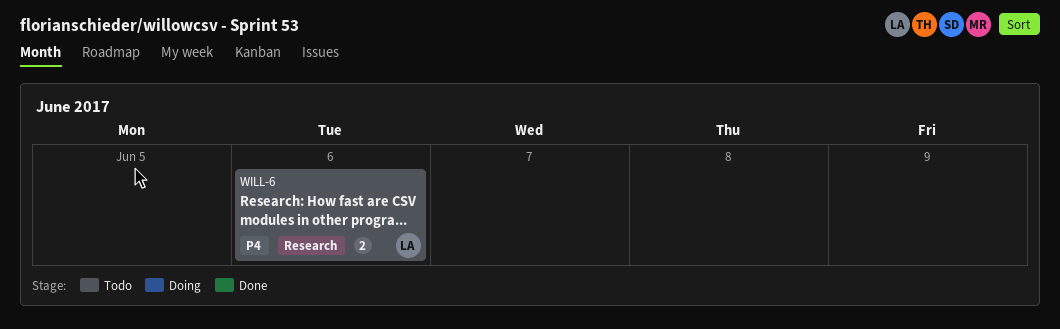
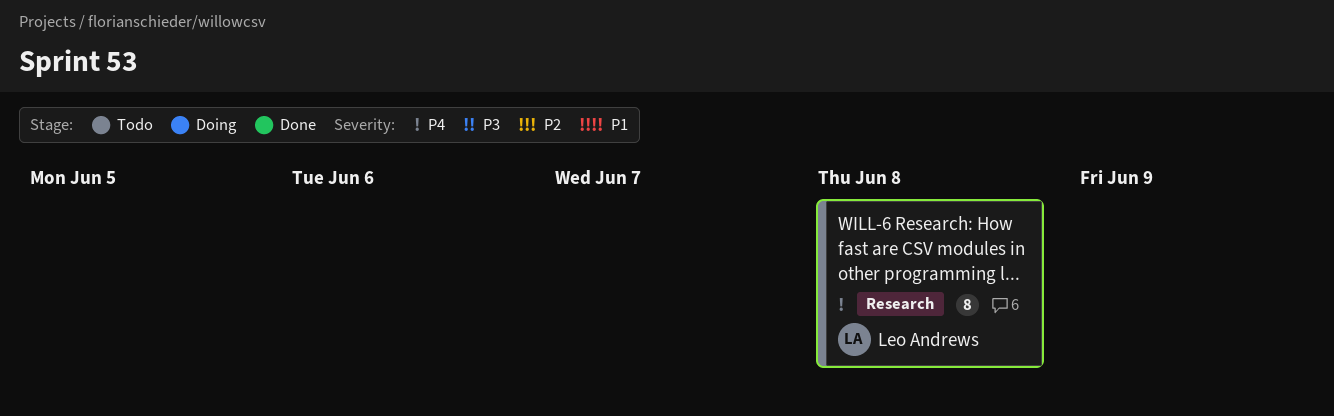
WILL-6, estimate: 2 -> 8
WILL-6, due: Jun 6 -> Jun 8

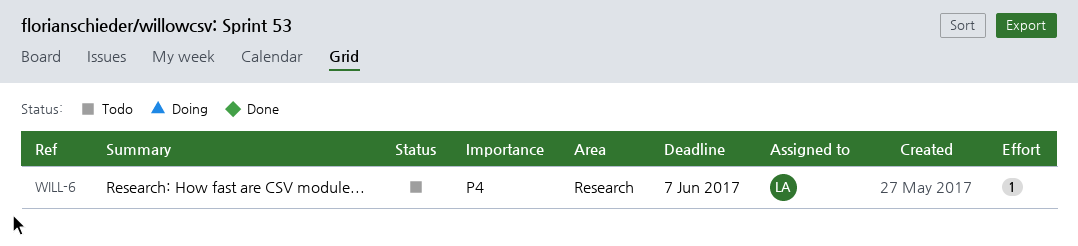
WILL-6, estimate: 8 -> 1
WILL-6, due: Jun 8 -> Jun 7

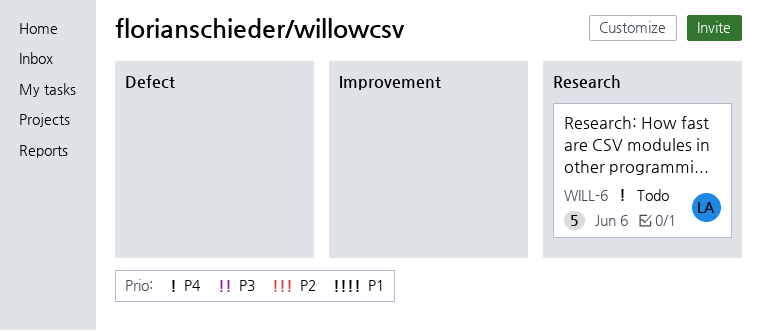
WILL-6, estimate: 1 -> 5
WILL-6, due: Jun 7 -> Jun 6

